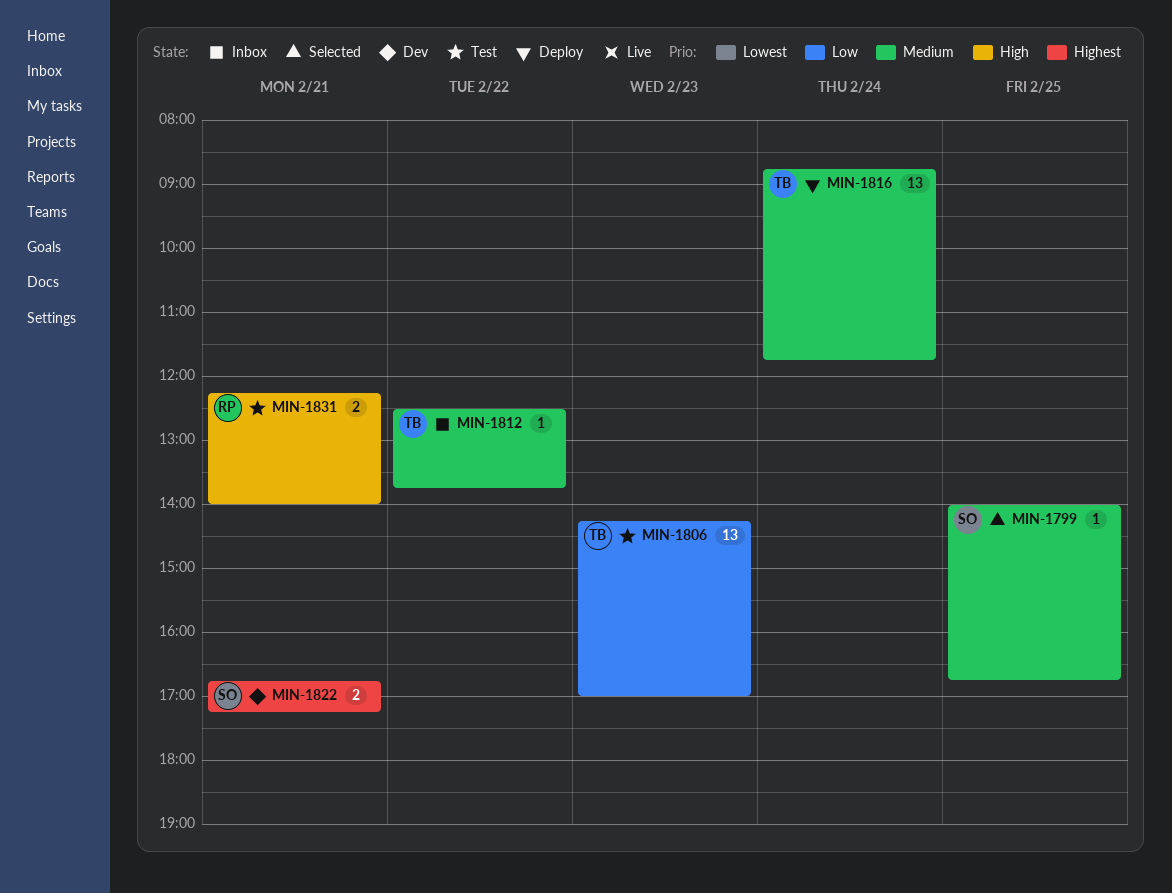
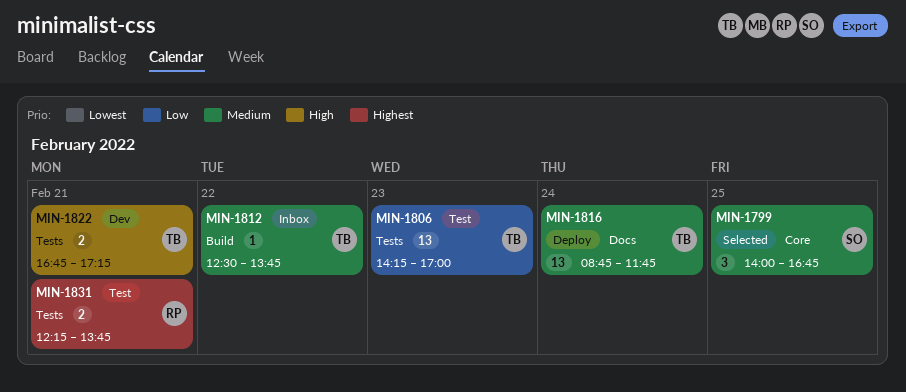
MIN-1799, estimate: 1 -> 3
MIN-1822, owner: SO -> TB
MIN-1822, priority: Highest -> High
MIN-1831, priority: High -> Highest
MIN-1831, ends: 14:00 -> 13:45

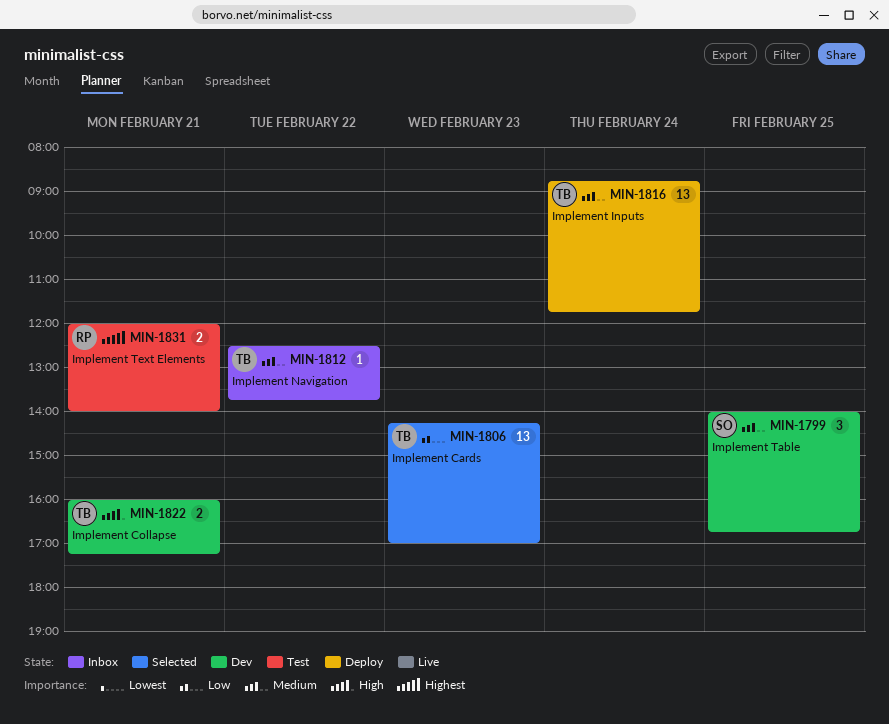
MIN-1799, status: Selected -> Dev
MIN-1806, status: Test -> Selected
MIN-1822, begins: 16:45 -> 16:00
MIN-1831, begins: 12:15 -> 12:00
MIN-1831, ends: 13:45 -> 14:00

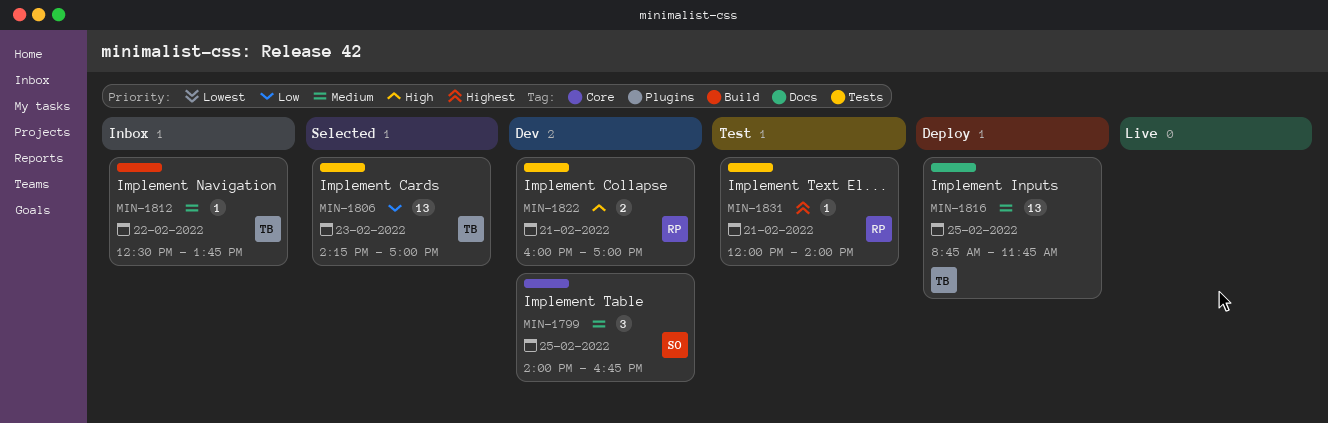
MIN-1816, day: Feb 24 -> Feb 25
MIN-1822, owner: TB -> RP
MIN-1822, ends: 17:15 -> 17:00
MIN-1831, estimate: 2 -> 1

